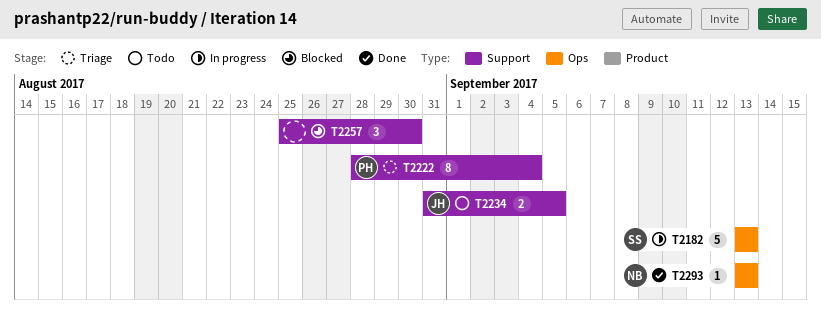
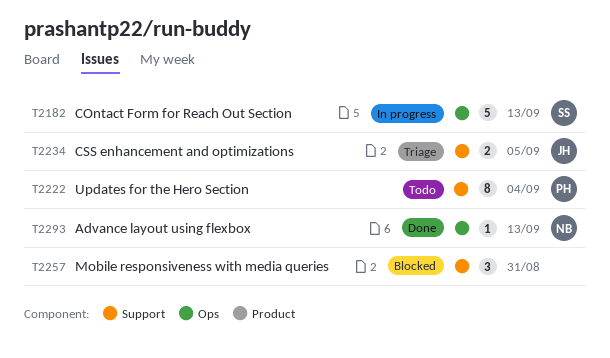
T2222, status: Triage -> Todo
T2234, status: Todo -> Triage
T2257, due: Aug 30 -> Aug 31

